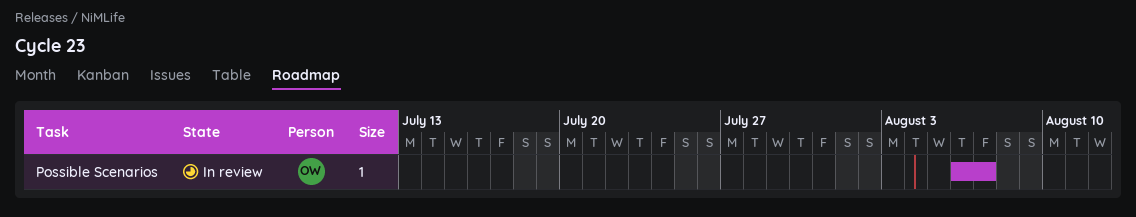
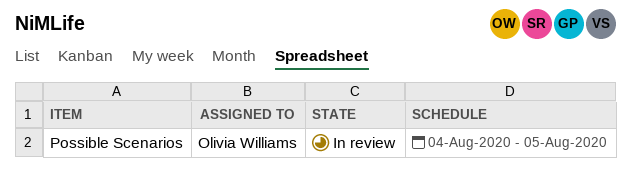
Possible Scenarios, start: Aug 6 -> Aug 4
Possible Scenarios, due: Aug 7 -> Aug 5

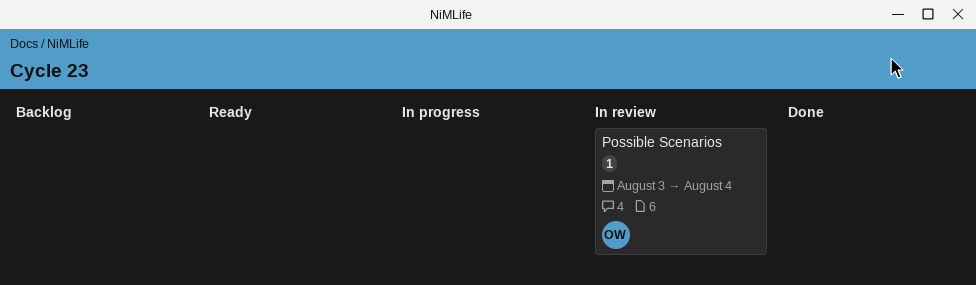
Possible Scenarios, start: Aug 4 -> Aug 3
Possible Scenarios, due: Aug 5 -> Aug 4

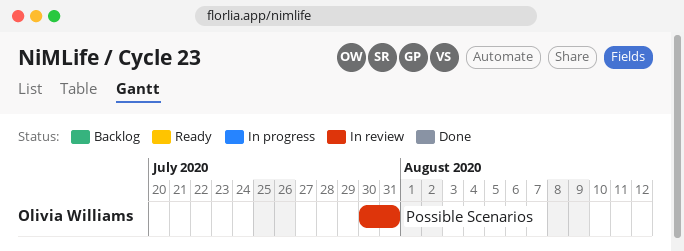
Possible Scenarios, start: Aug 3 -> Jul 30
Possible Scenarios, due: Aug 4 -> Jul 31

